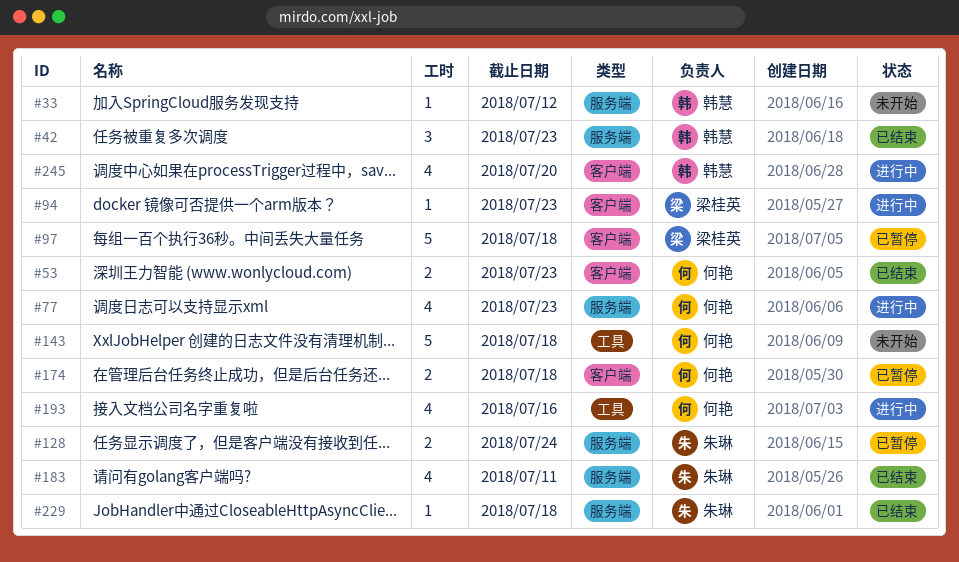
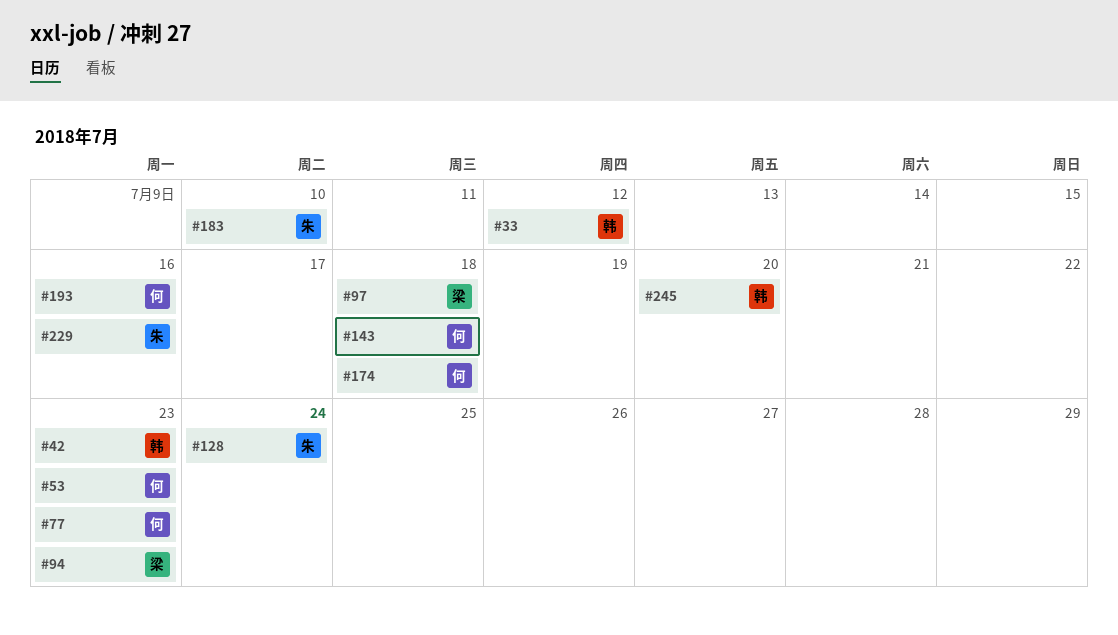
#183, due: Jul 11 -> Jul 10
#229, due: Jul 18 -> Jul 16

